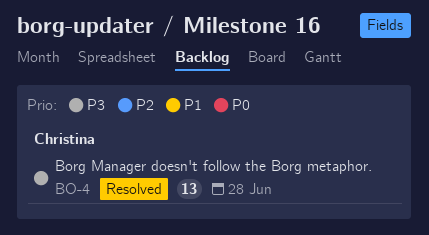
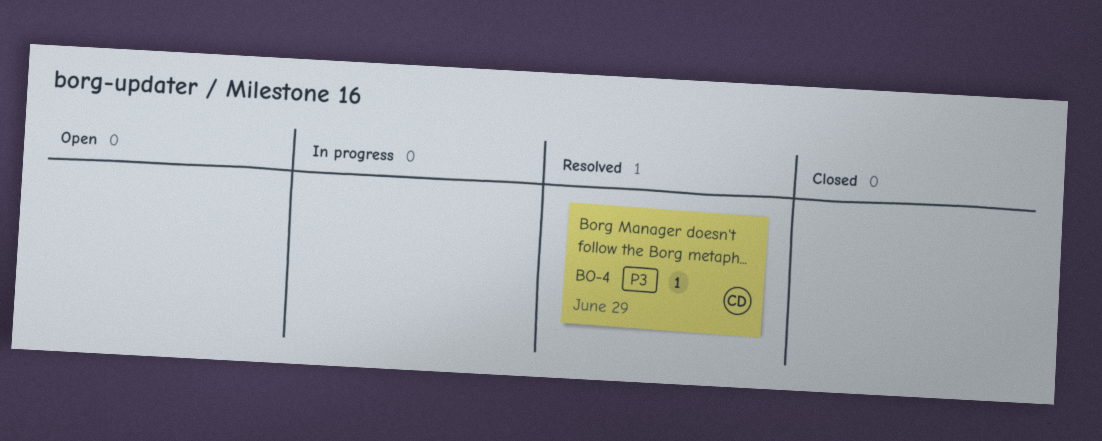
BO-4, estimate: 13 -> 1
BO-4, due: Jun 28 -> Jun 29

